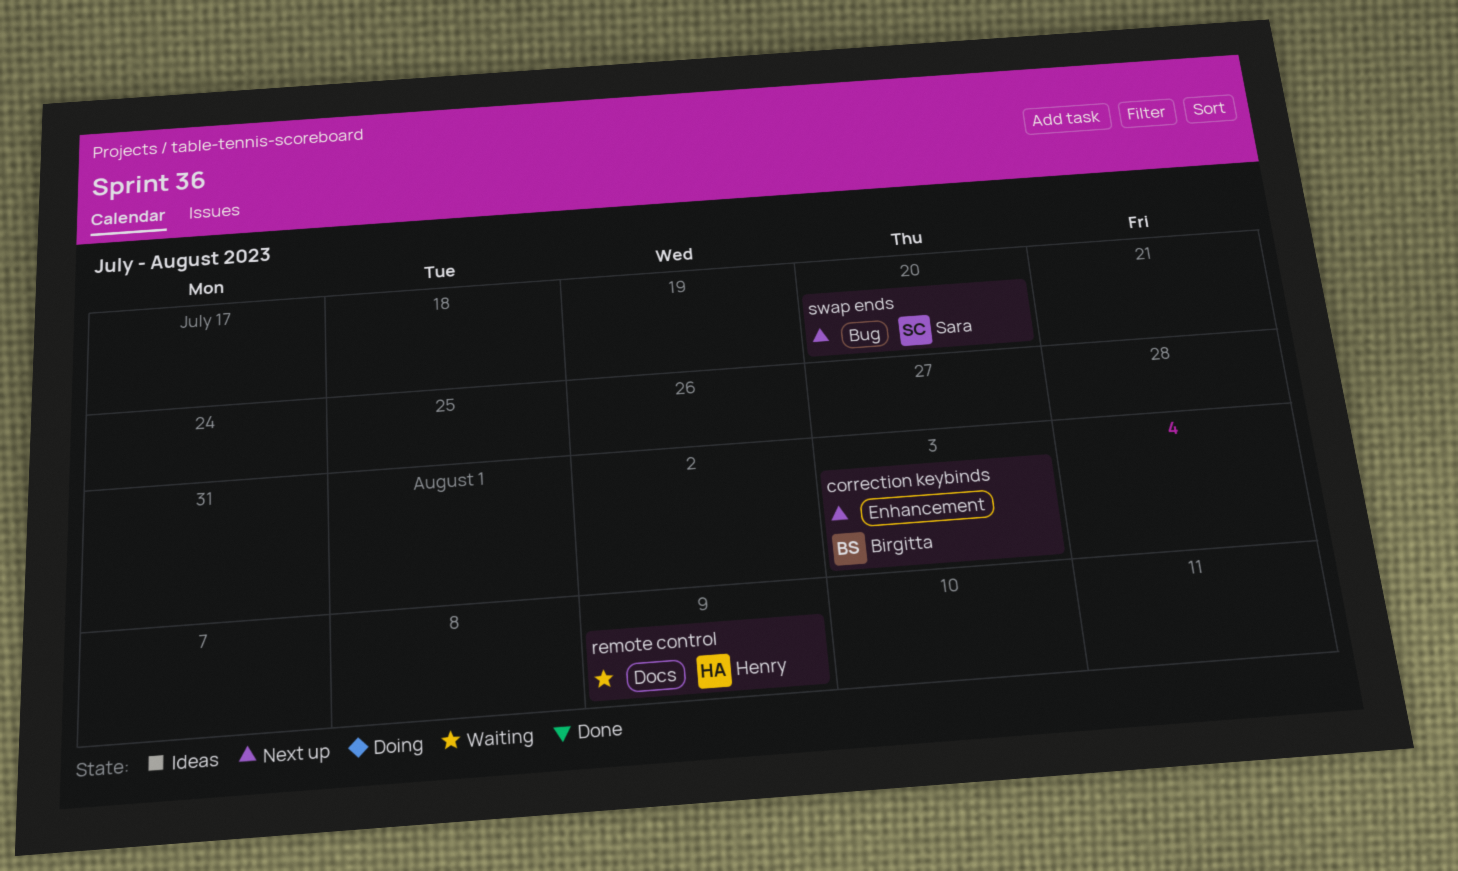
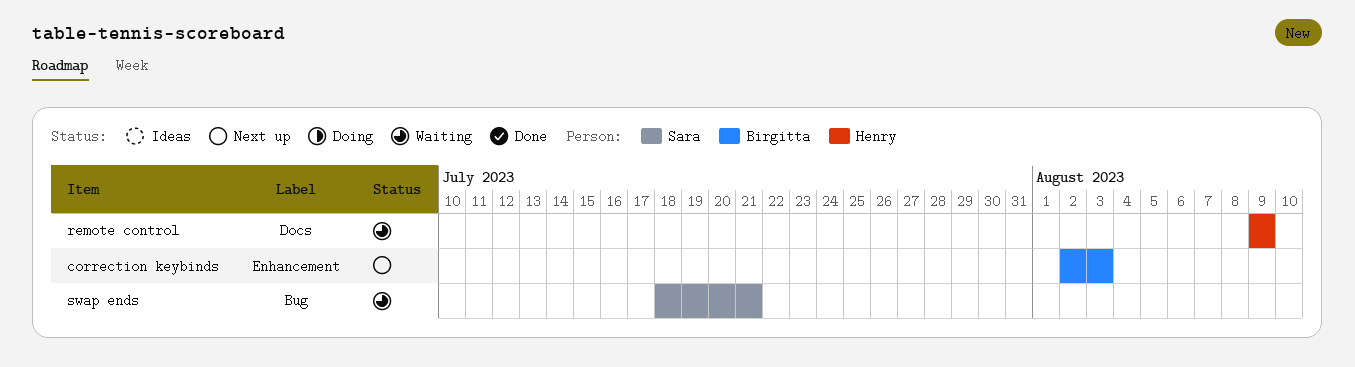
swap ends, status: Next up -> Waiting
swap ends, due: Jul 20 -> Jul 21

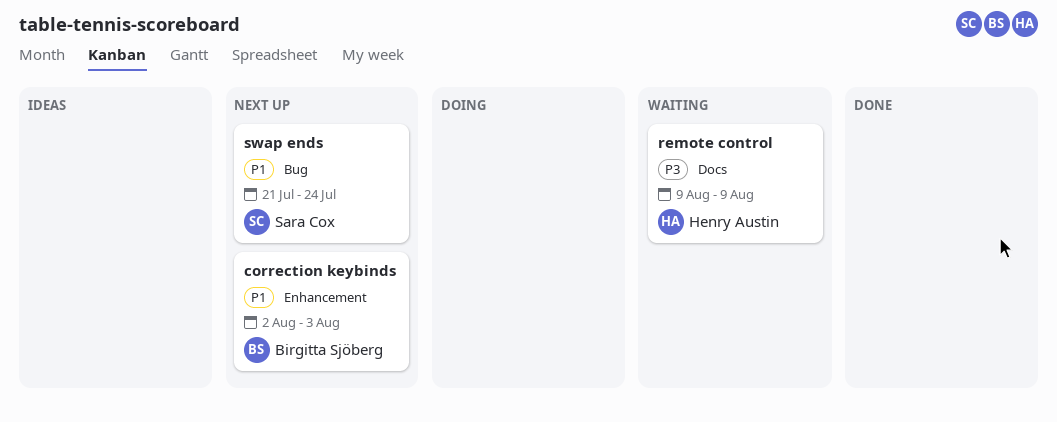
swap ends, status: Waiting -> Next up
swap ends, start: Jul 18 -> Jul 21
swap ends, due: Jul 21 -> Jul 24

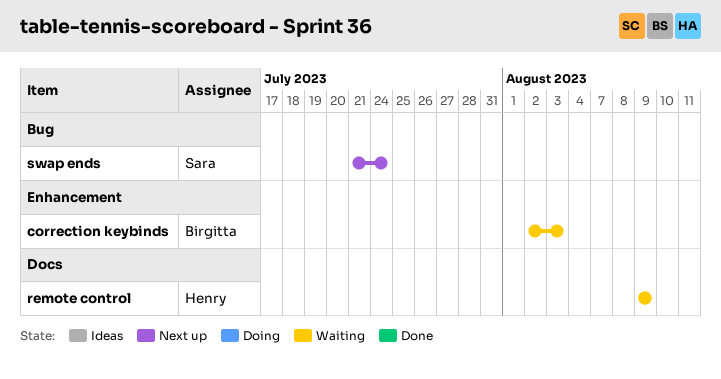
correction keybinds, status: Next up -> Waiting

